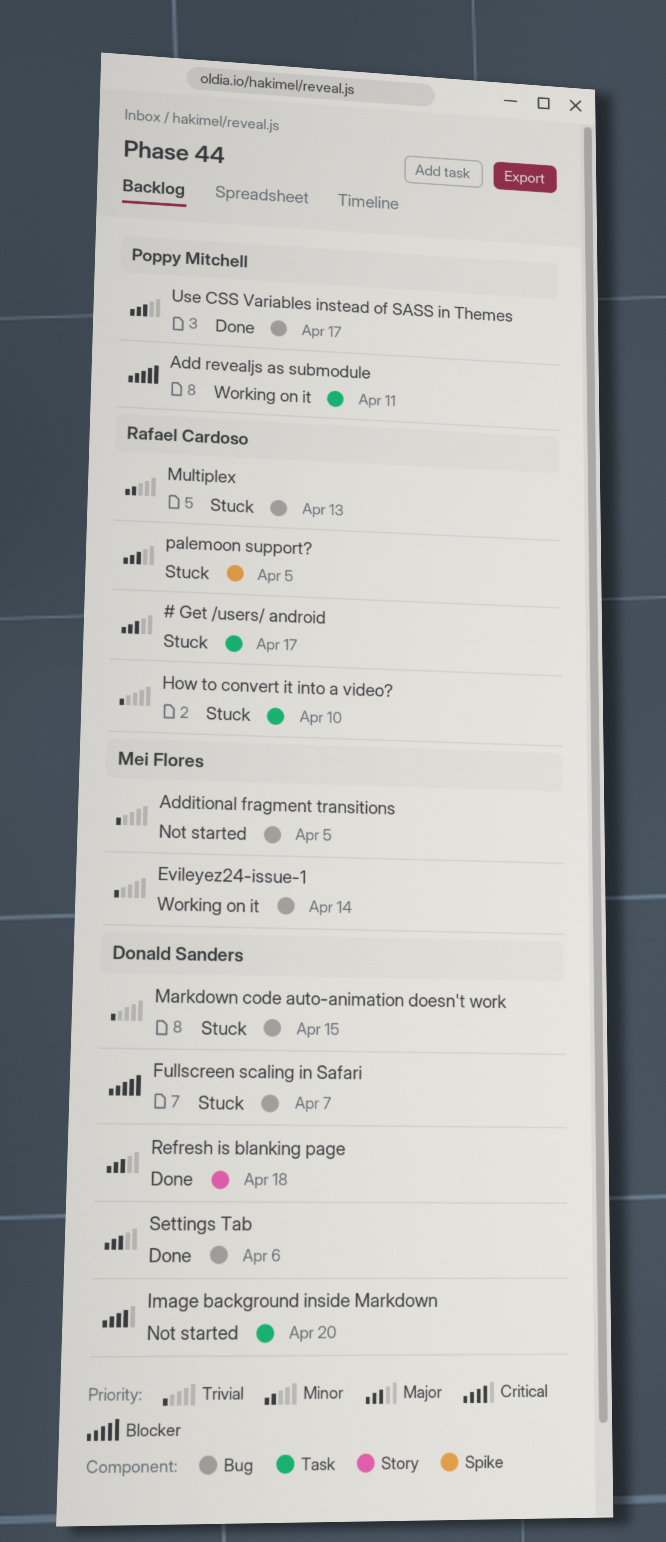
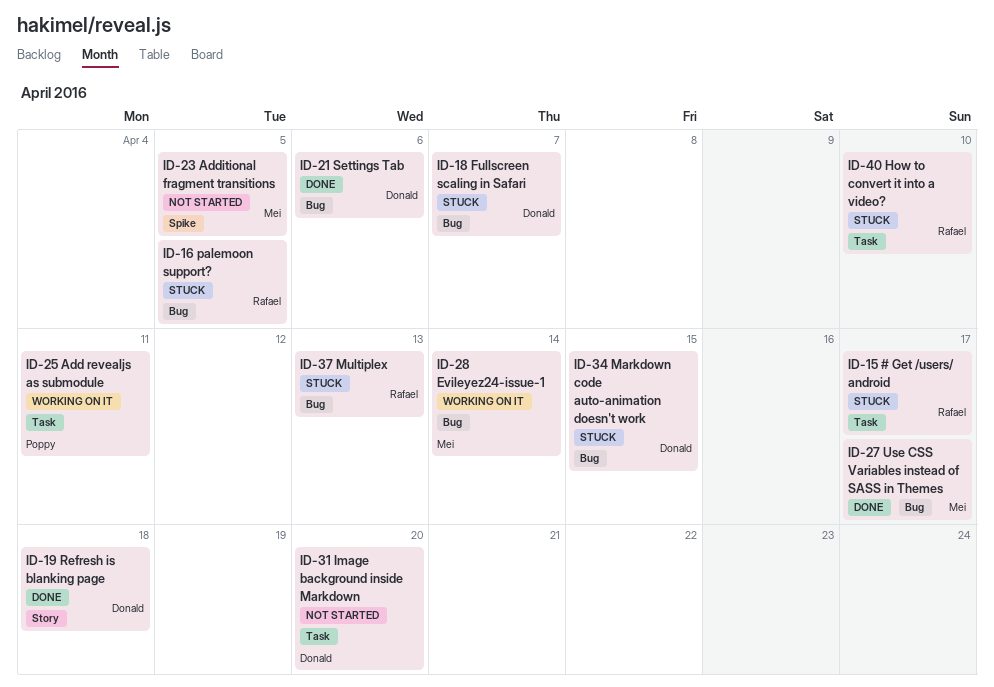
Additional fragment transitions, label: Bug -> Spike
palemoon support?, label: Spike -> Bug
Use CSS Variables instead of SASS in Themes, owner: Poppy Mitchell -> Mei Flores

